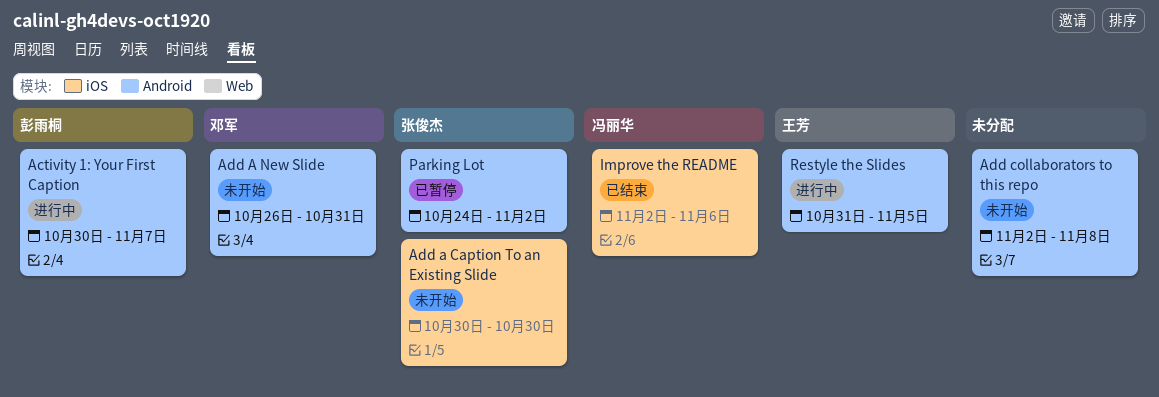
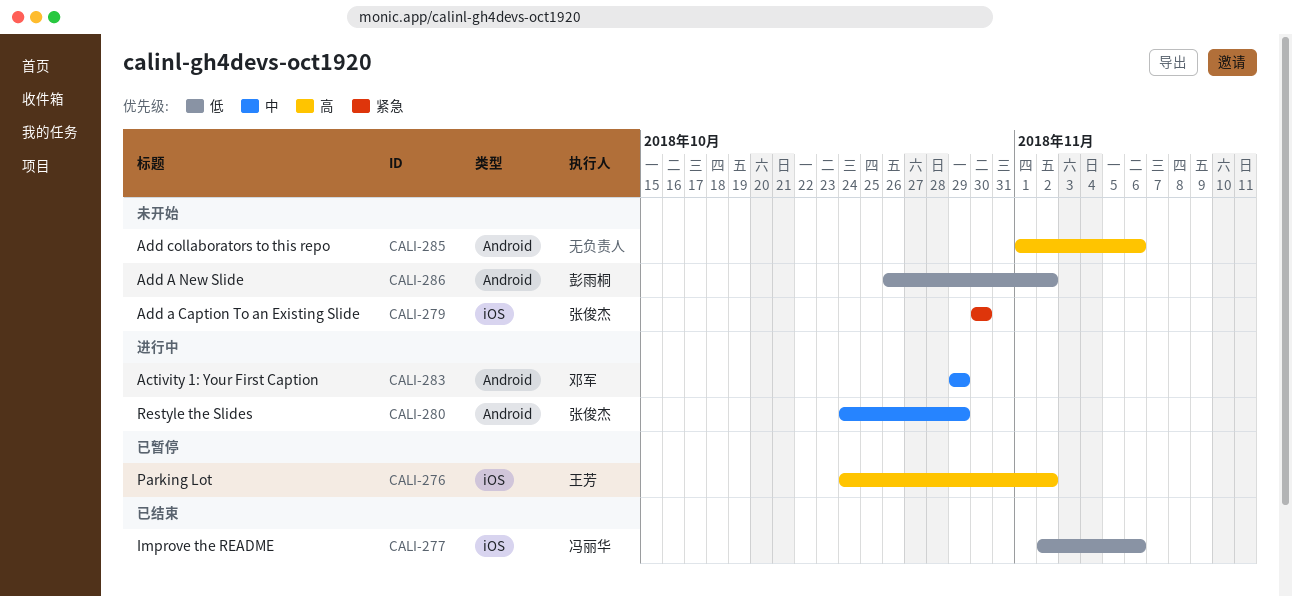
Activity 1: Your First Caption, owner: 彭雨桐 -> 邓军
Activity 1: Your First Caption, start: Oct 30 -> Oct 29
Activity 1: Your First Caption, due: Nov 7 -> Oct 29
Add A New Slide, owner: 邓军 -> 彭雨桐
Add A New Slide, due: Oct 31 -> Nov 2
Add collaborators to this repo, start: Nov 2 -> Nov 1
Add collaborators to this repo, due: Nov 8 -> Nov 6
Parking Lot, owner: 张俊杰 -> 王芳
Parking Lot, label: Android -> iOS
Restyle the Slides, owner: 王芳 -> 张俊杰
Restyle the Slides, start: Oct 31 -> Oct 24
Restyle the Slides, due: Nov 5 -> Oct 29

